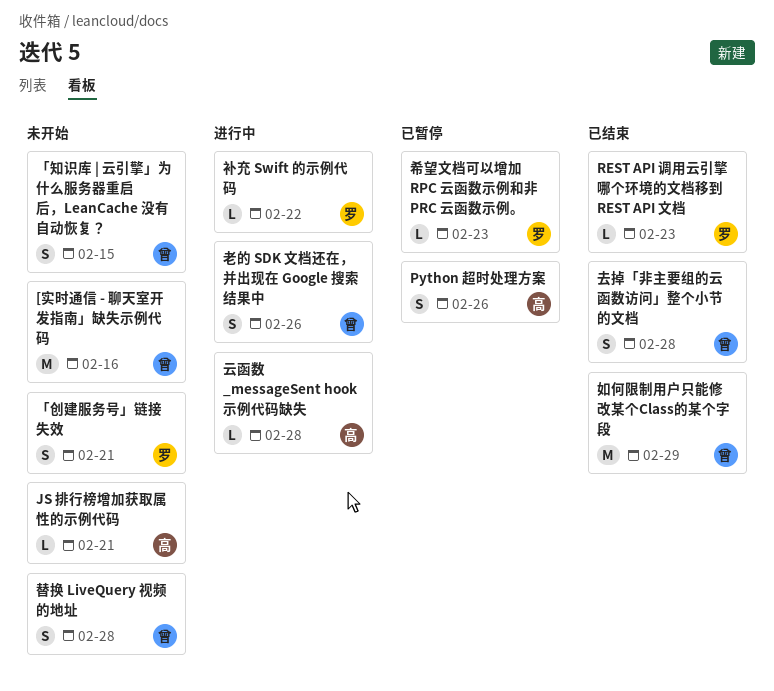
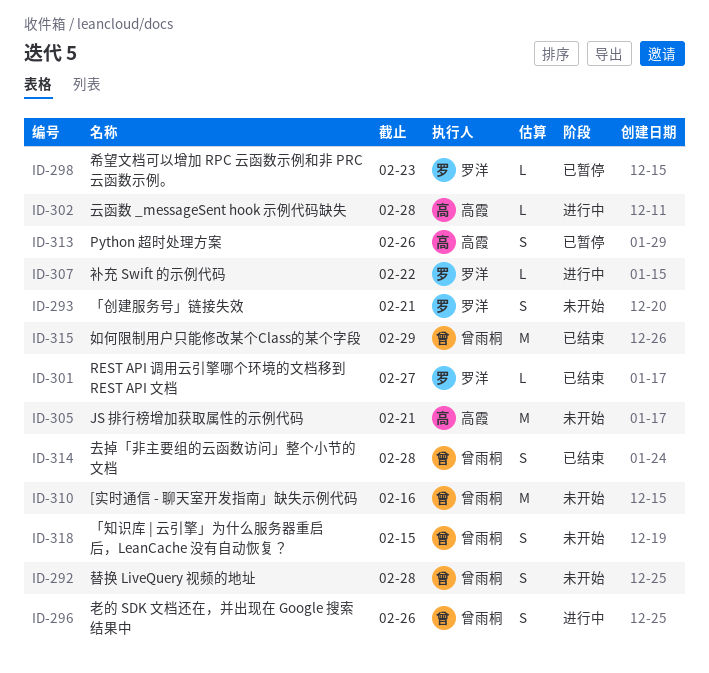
JS 排行榜增加获取属性的示例代码, estimate: L -> M
REST API 调用云引擎哪个环境的文档移到 REST API 文档, due: Feb 23 -> Feb 27

